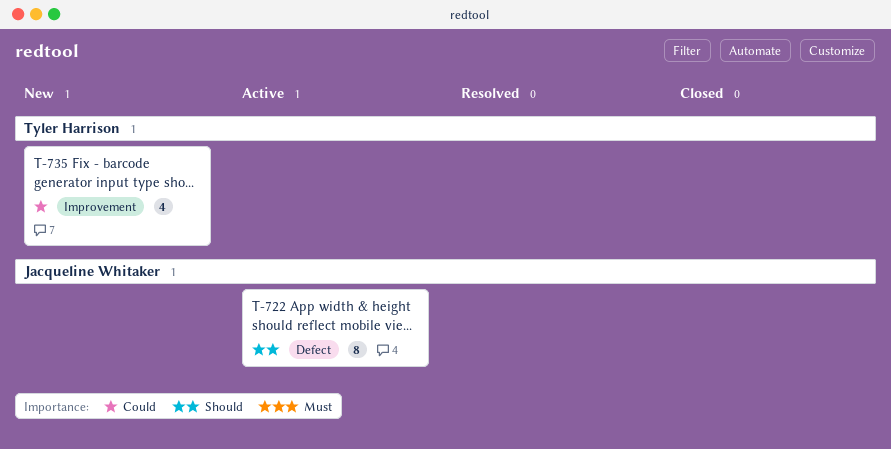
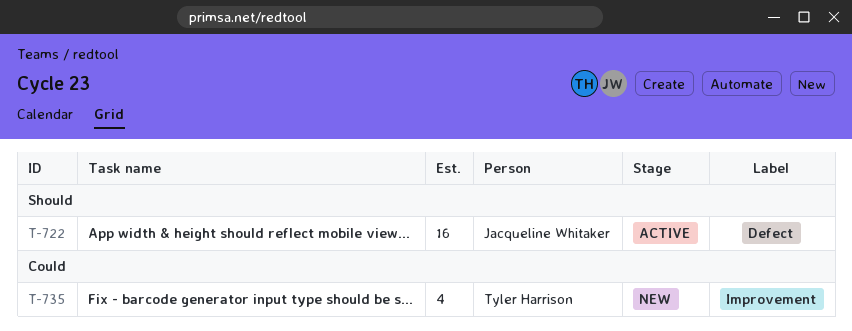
T-722, estimate: 8 -> 16

